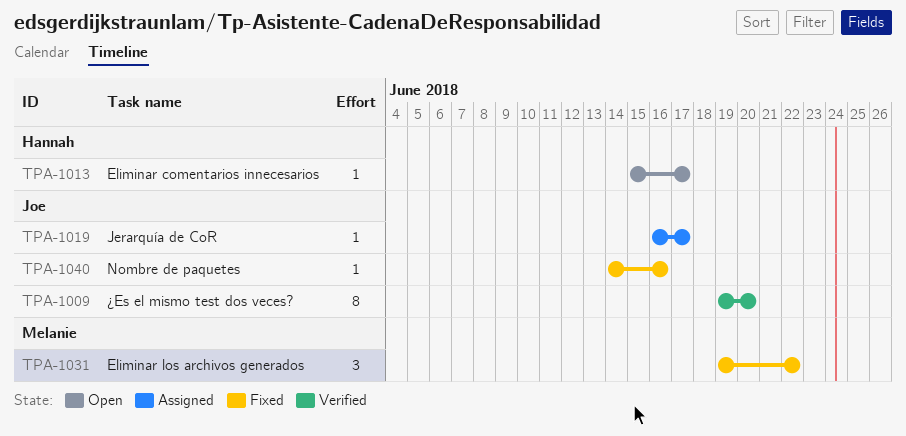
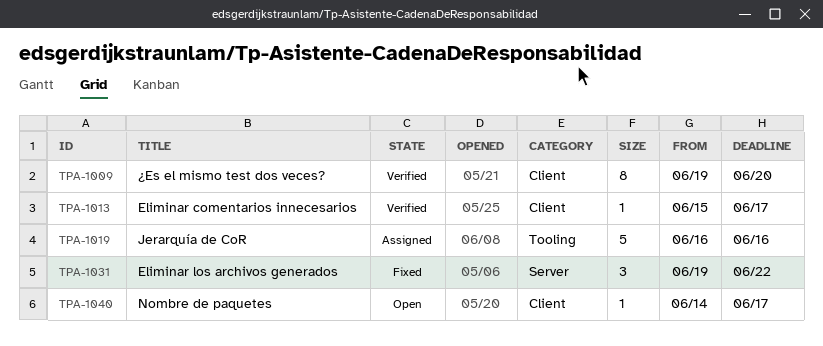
TPA-1013, status: Open -> Verified
TPA-1019, estimate: 1 -> 5
TPA-1019, due: Jun 17 -> Jun 16
TPA-1040, status: Fixed -> Open
TPA-1040, due: Jun 16 -> Jun 17

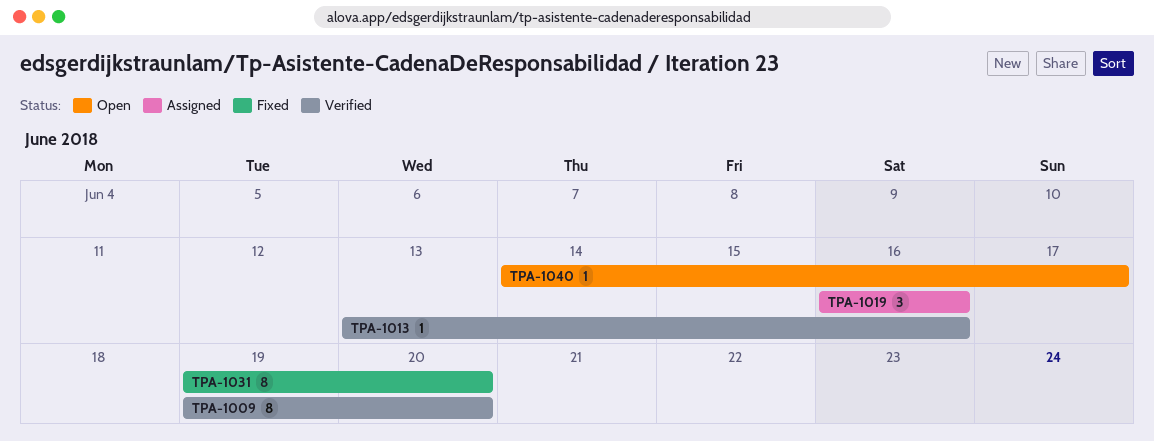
TPA-1013, start: Jun 15 -> Jun 13
TPA-1013, due: Jun 17 -> Jun 16
TPA-1019, estimate: 5 -> 3
TPA-1031, estimate: 3 -> 8
TPA-1031, due: Jun 22 -> Jun 20

